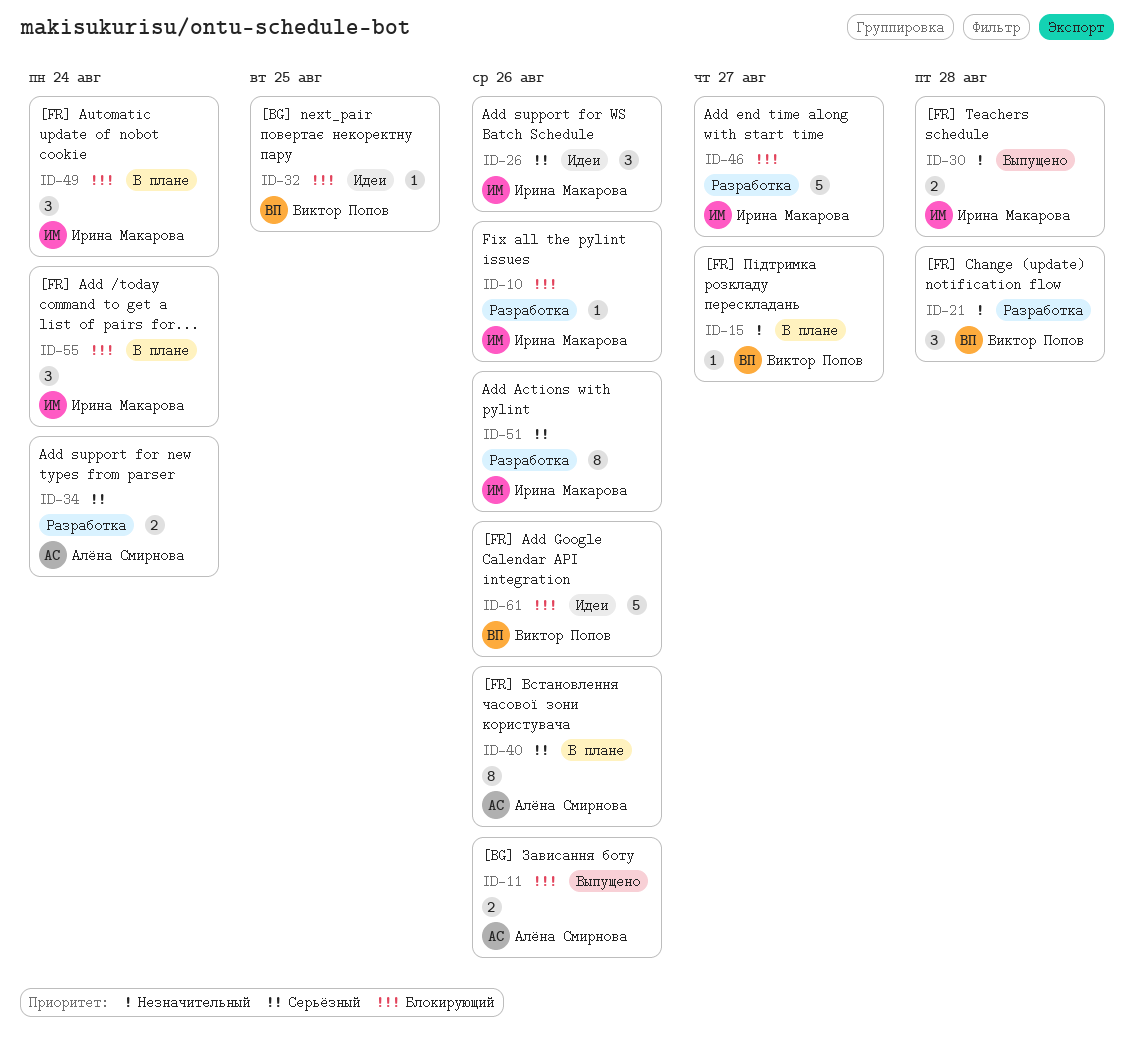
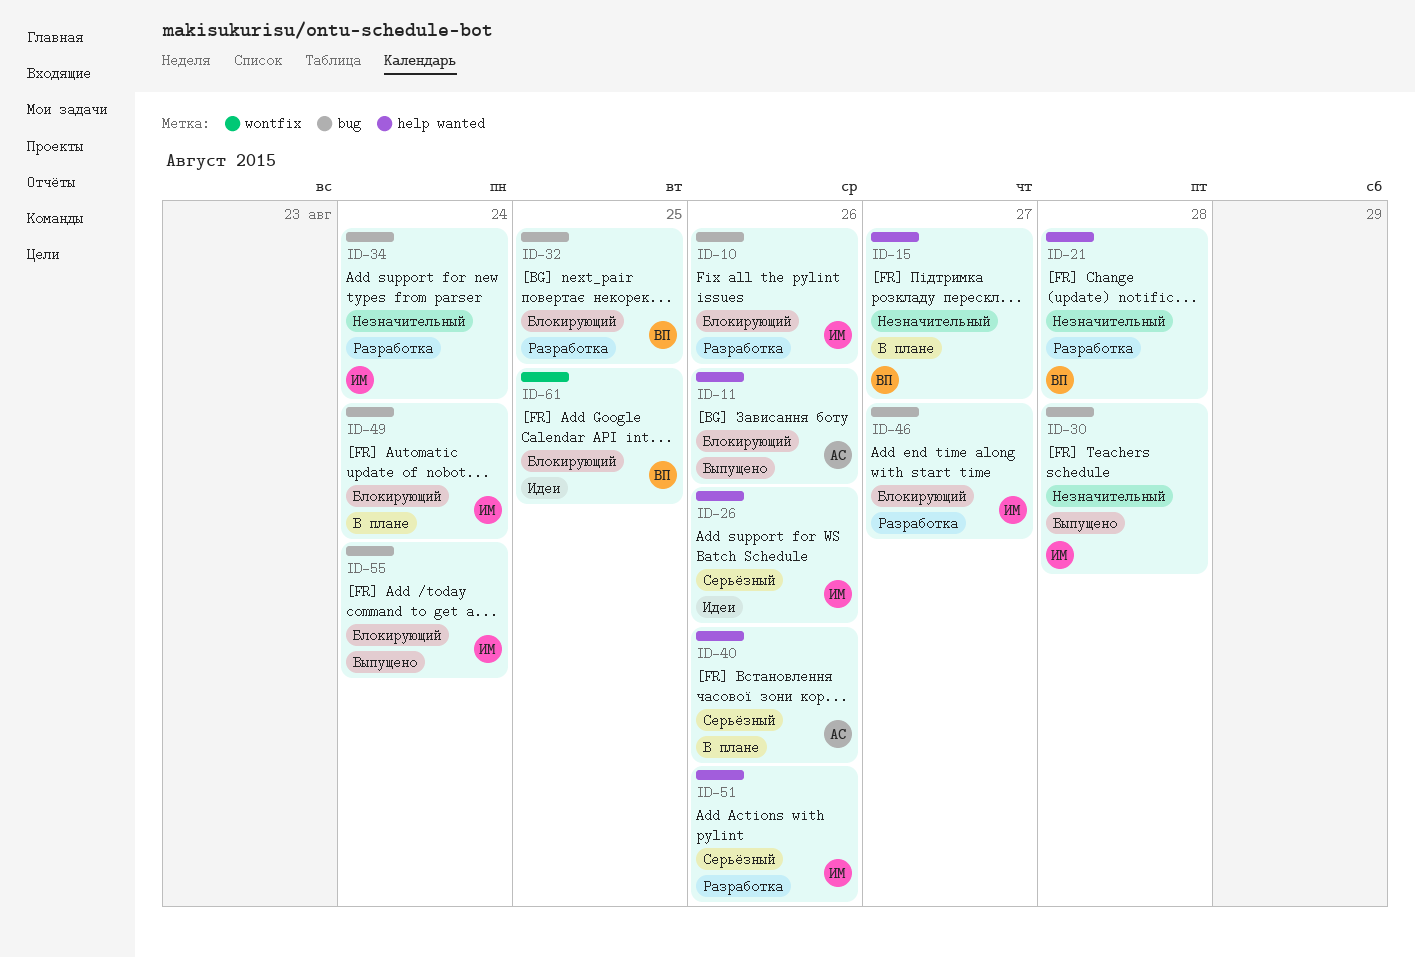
ID-32, status: Идеи -> Разработка
ID-34, owner: Алёна Смирнова -> Ирина Макарова
ID-34, priority: Серьёзный -> Незначительный
ID-55, status: В плане -> Выпущено
ID-61, due: Aug 26 -> Aug 25

